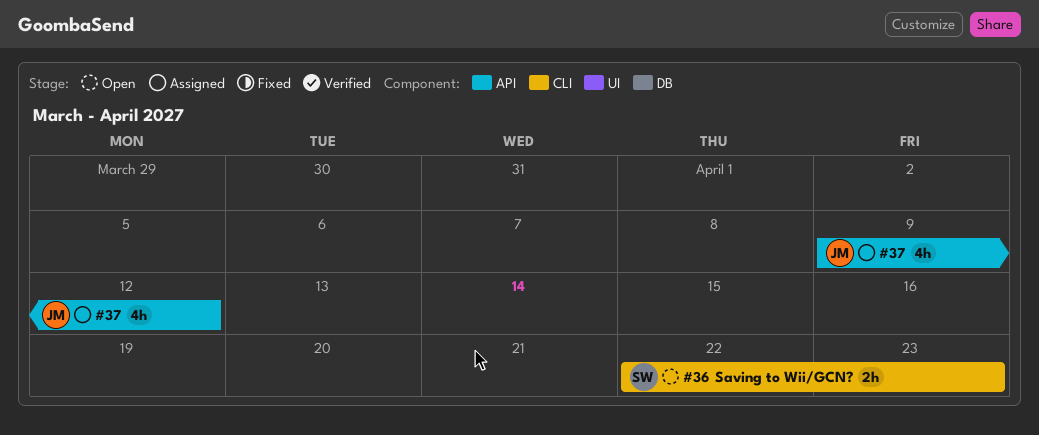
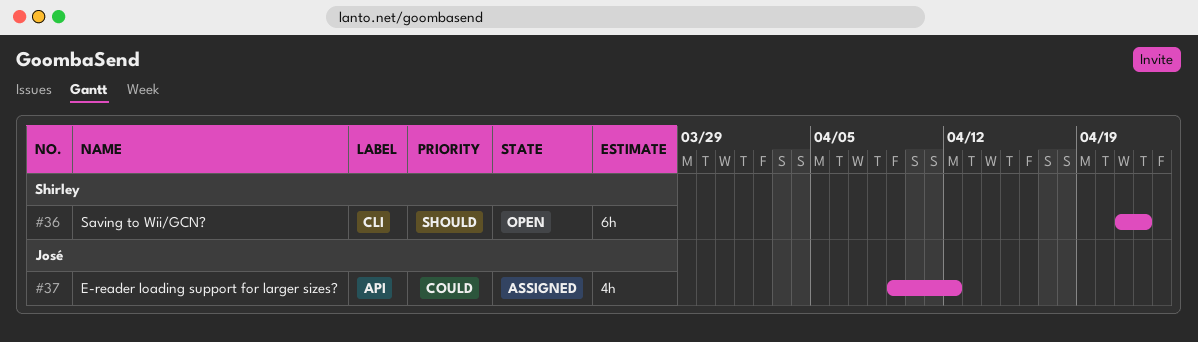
#36, estimate: 2h -> 6h
#36, start: Apr 22 -> Apr 21
#36, due: Apr 23 -> Apr 22

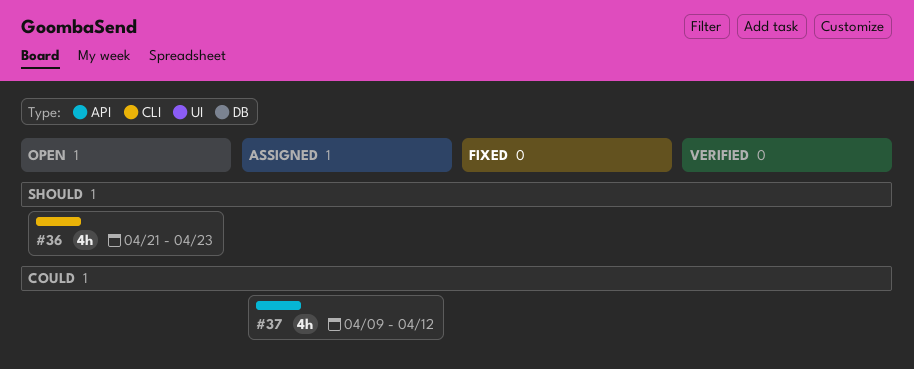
#36, estimate: 6h -> 4h
#36, due: Apr 22 -> Apr 23

